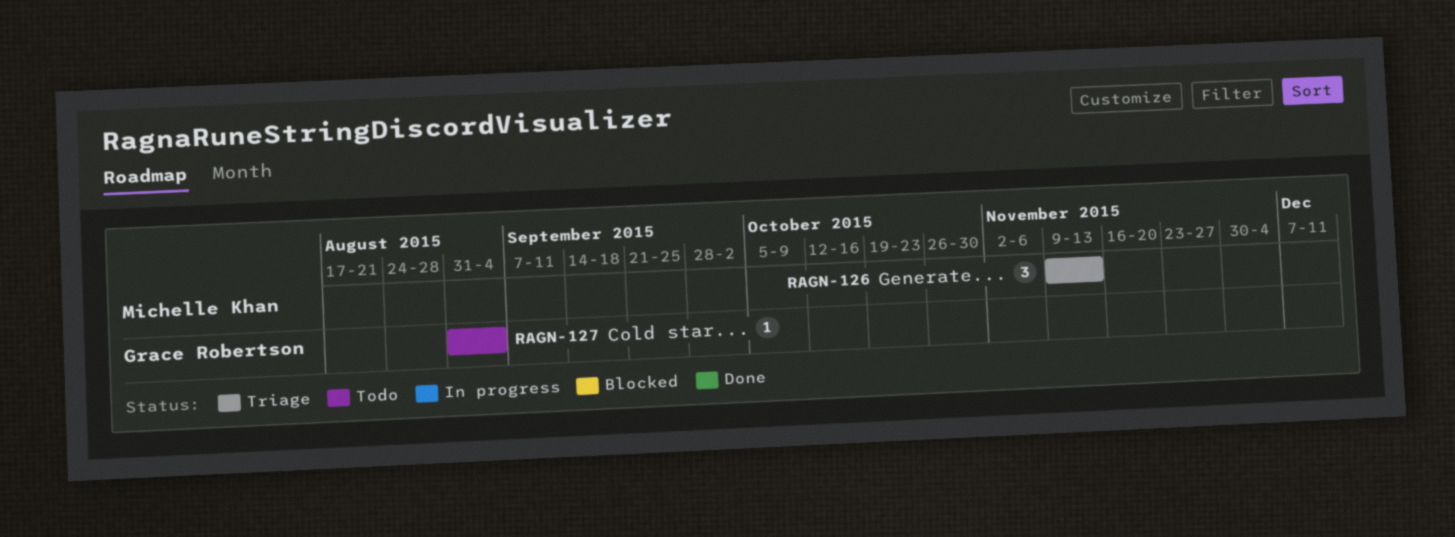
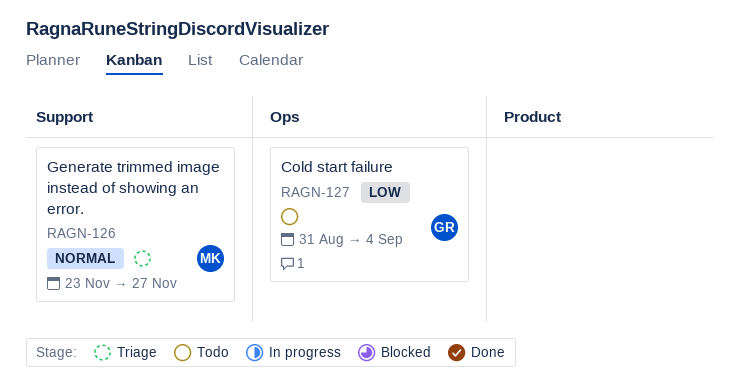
RAGN-126, start: Nov 9 -> Nov 23
RAGN-126, due: Nov 13 -> Nov 27

